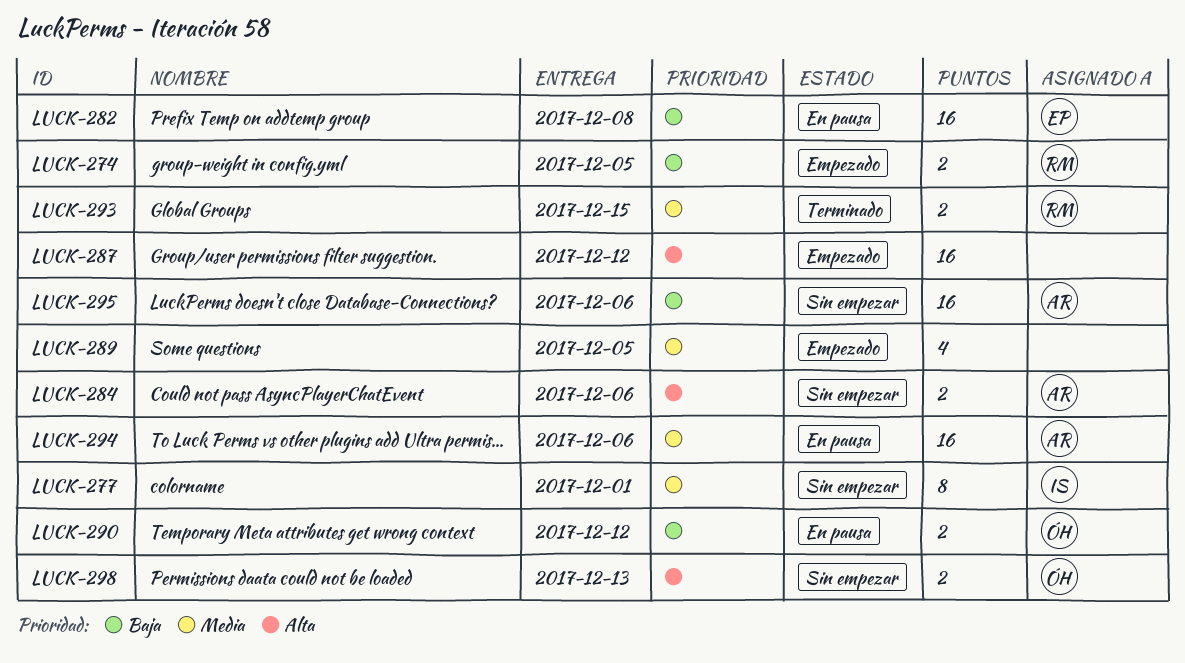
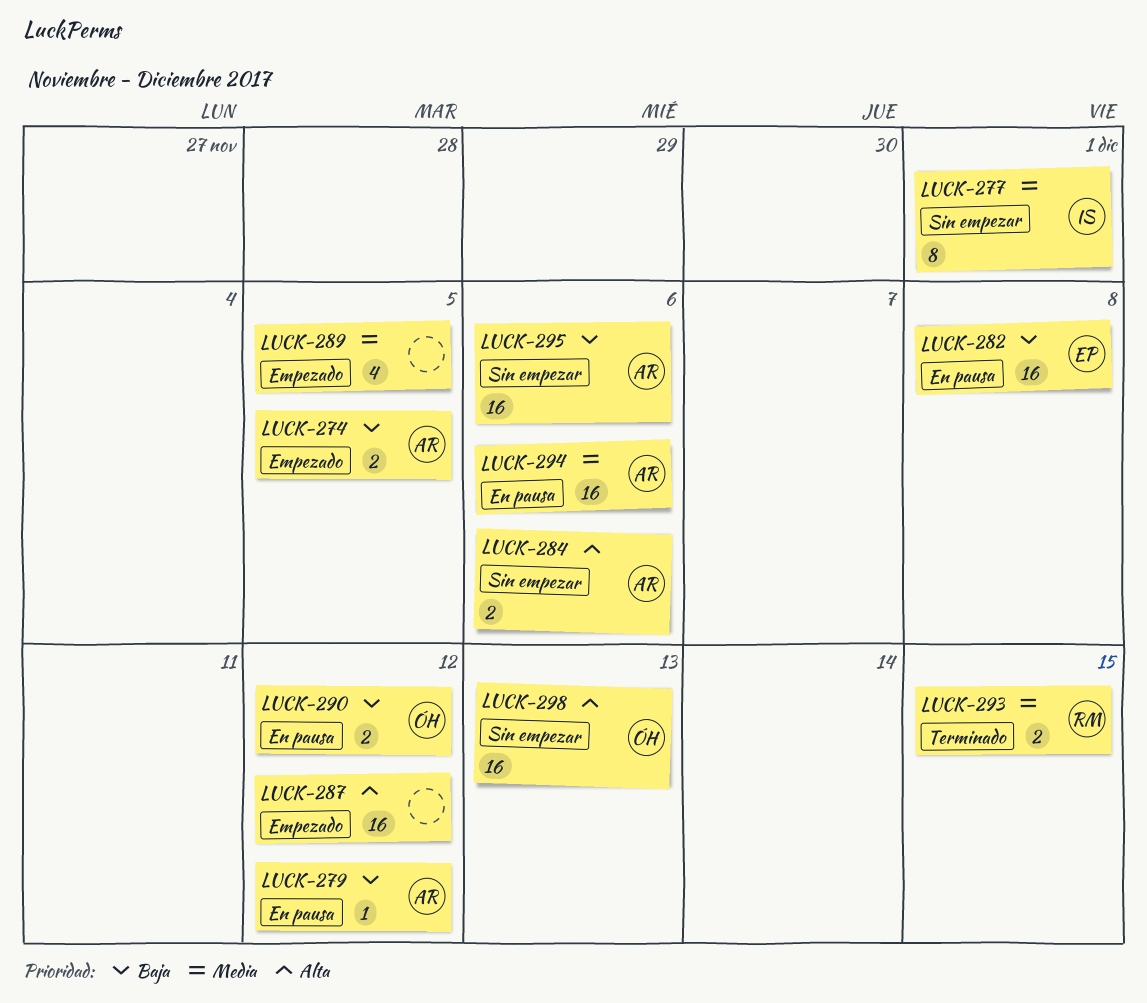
LUCK-274, owner: RM -> AR
LUCK-279: none -> present
LUCK-298, estimate: 2 -> 16

